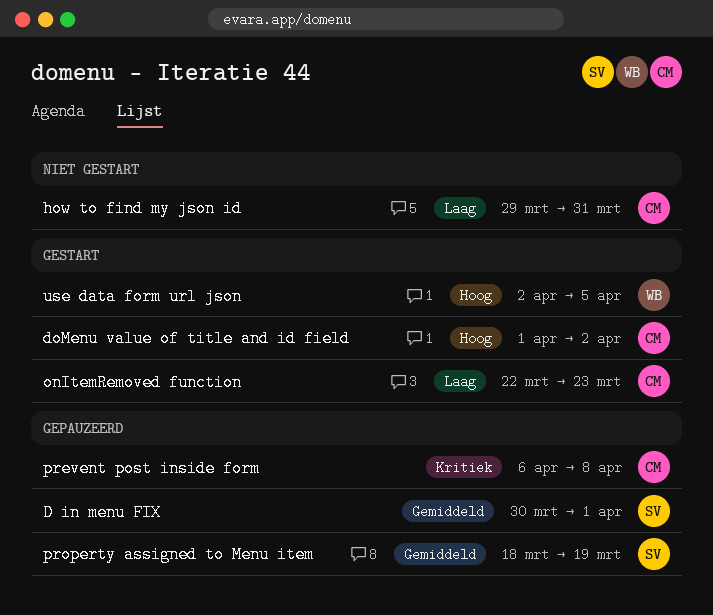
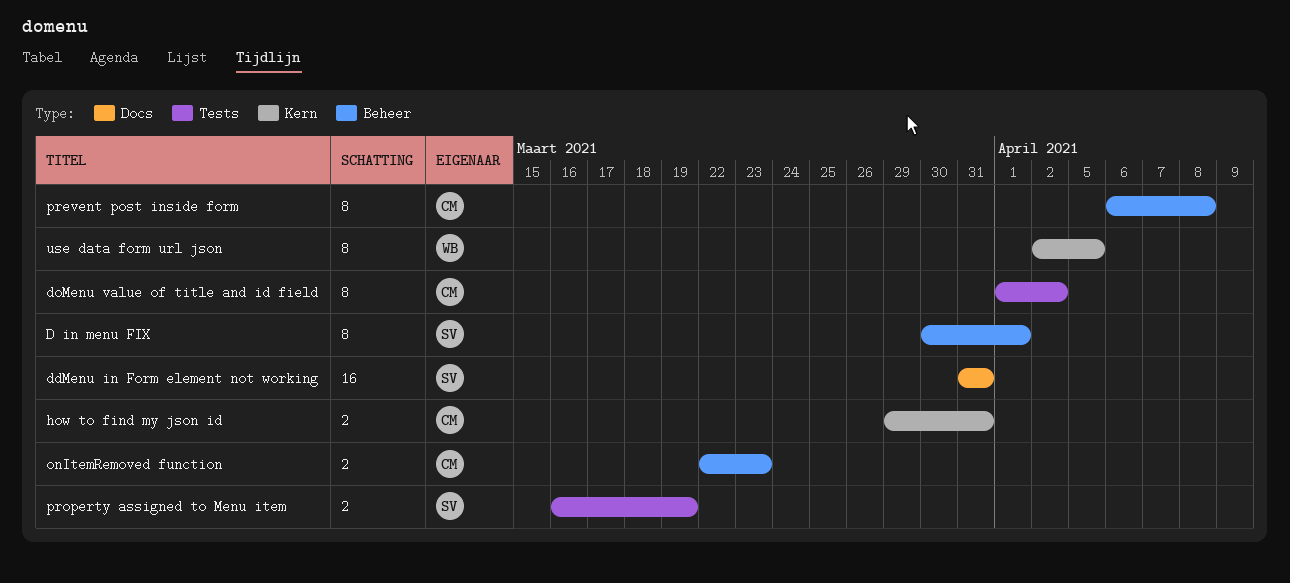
ddMenu in Form element not working: none -> present
property assigned to Menu item, start: Mar 18 -> Mar 16

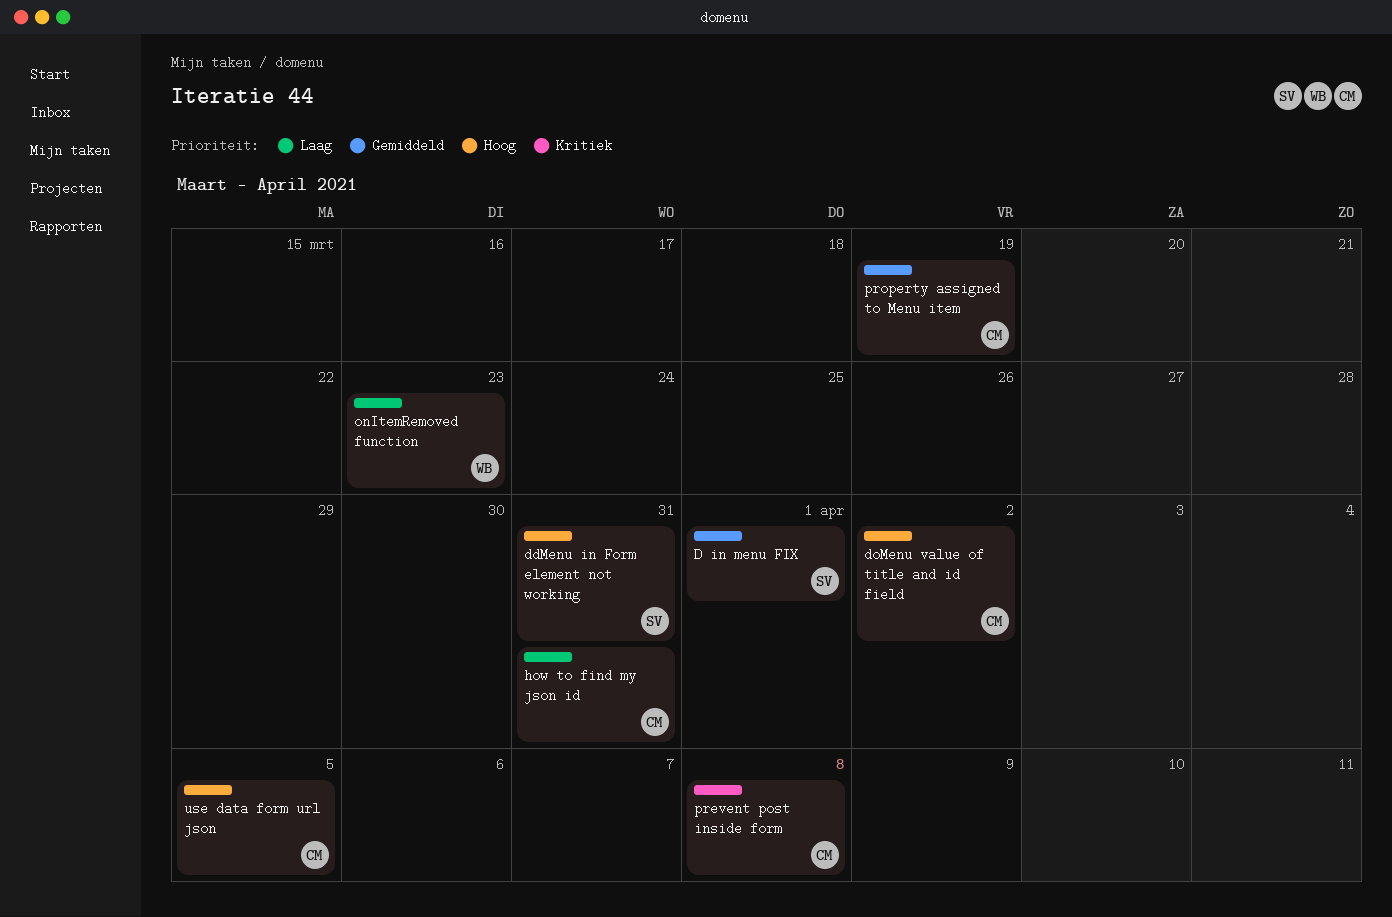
onItemRemoved function, owner: CM -> WB
property assigned to Menu item, owner: SV -> CM
use data form url json, owner: WB -> CM

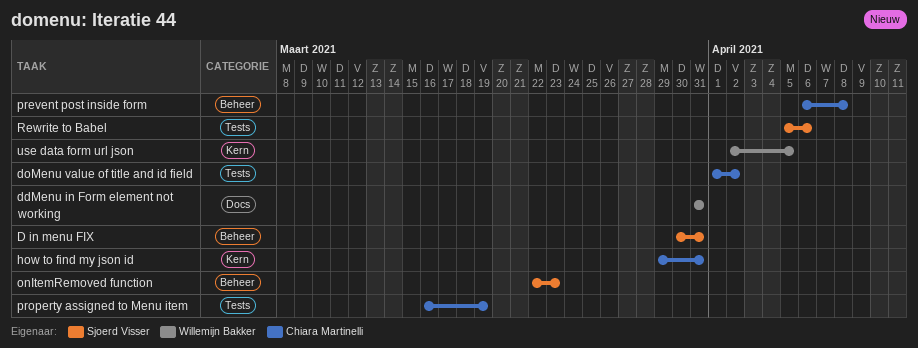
D in menu FIX, due: Apr 1 -> Mar 31
ddMenu in Form element not working, owner: Sjoerd Visser -> Willemijn Bakker
onItemRemoved function, owner: Willemijn Bakker -> Sjoerd Visser
Rewrite to Babel: none -> present
use data form url json, owner: Chiara Martinelli -> Willemijn Bakker

